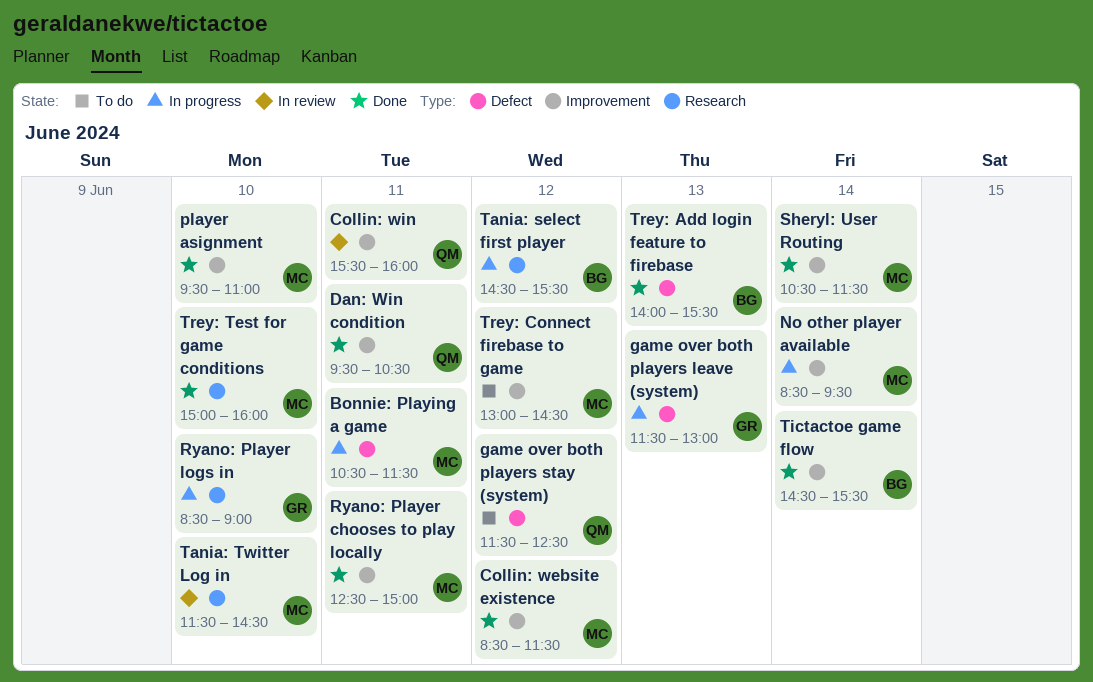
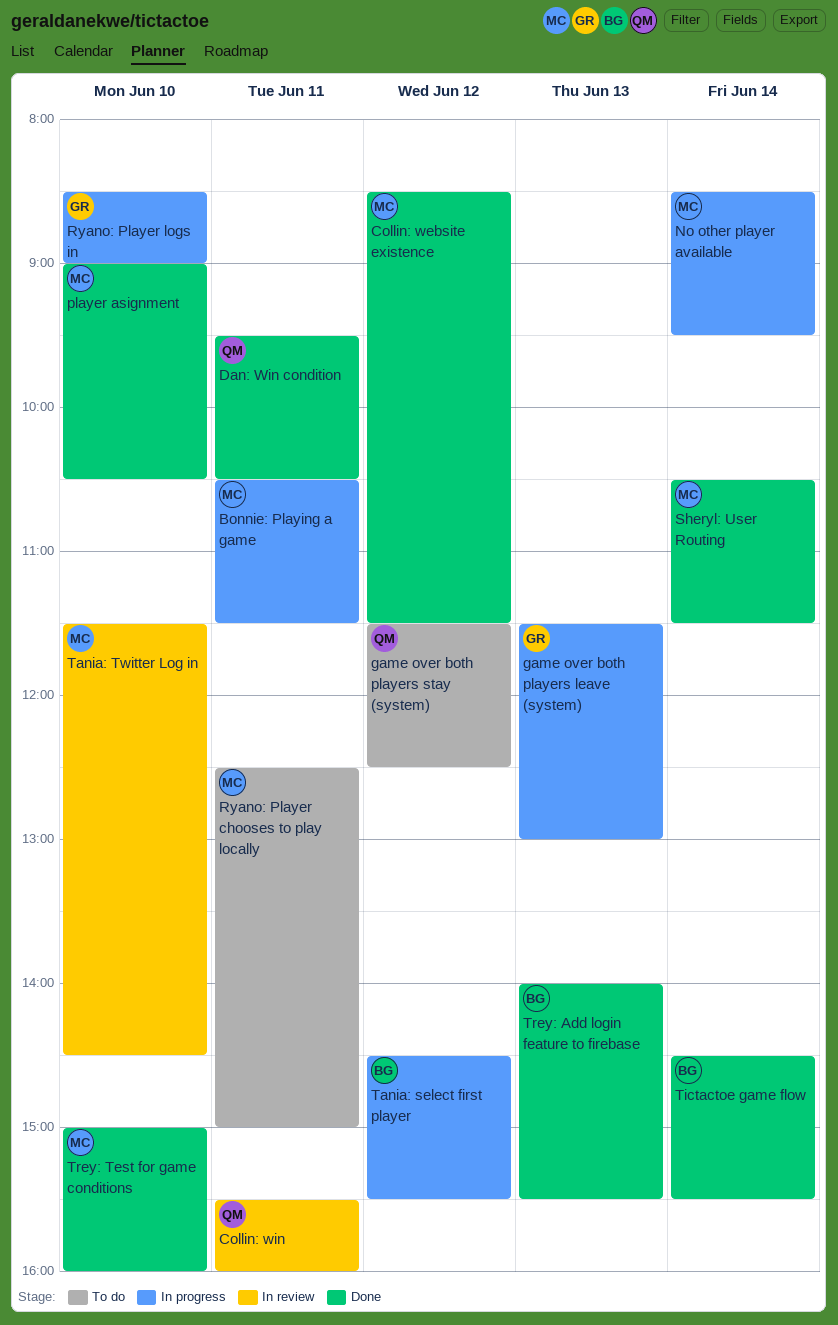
player asignment, begins: 09:30 -> 09:00
player asignment, ends: 11:00 -> 10:30
Ryano: Player chooses to play locally, status: Done -> To do
Trey: Connect firebase to game: present -> none

